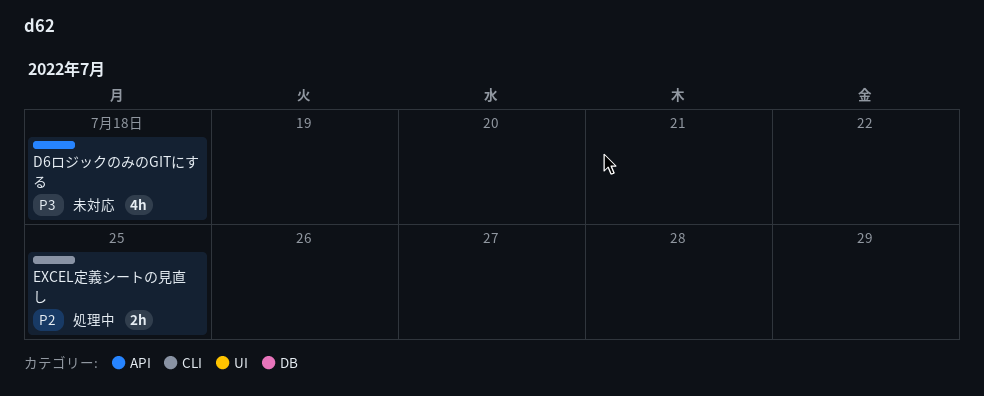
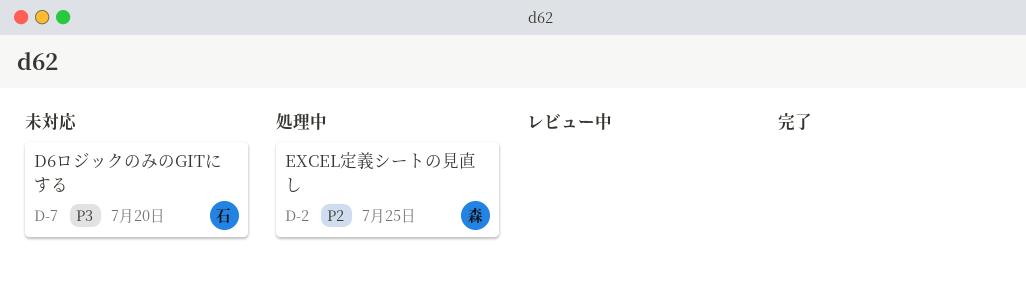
D6ロジックのみのGITにする, due: Jul 18 -> Jul 20

